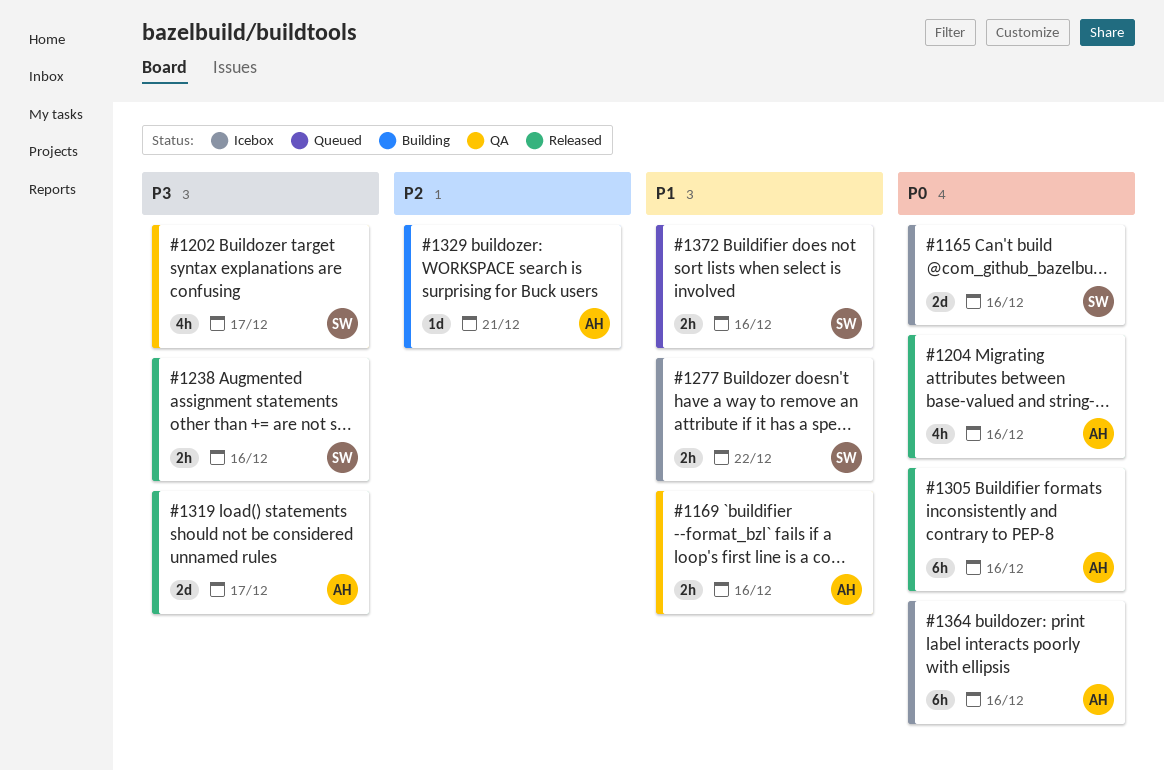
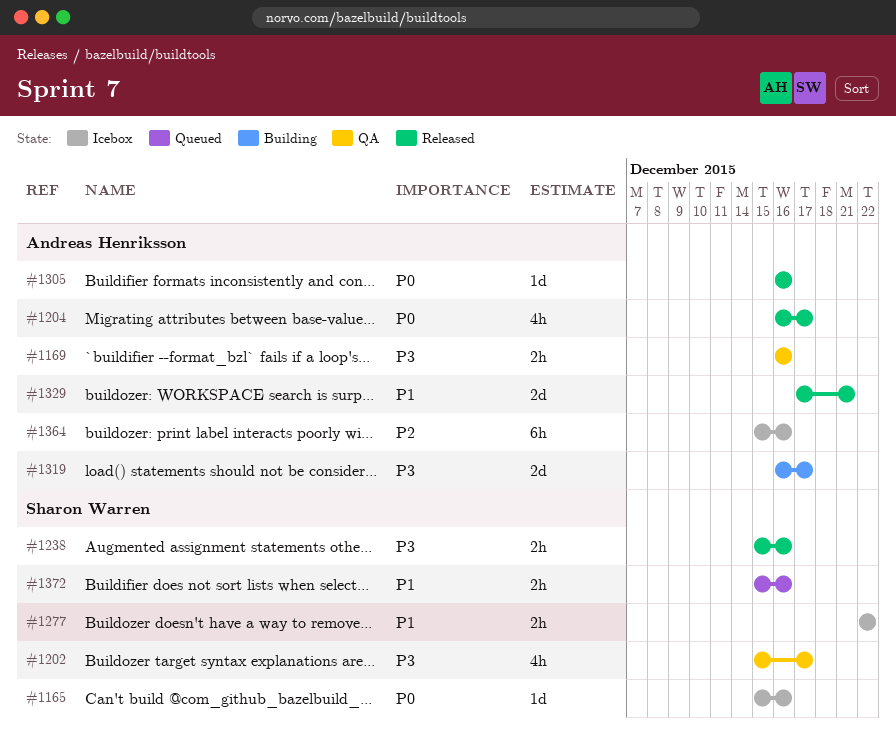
#1165, estimate: 2d -> 1d
#1169, priority: P1 -> P3
#1204, due: Dec 16 -> Dec 17
#1305, estimate: 6h -> 1d
#1319, status: Released -> Building
#1329, status: Building -> Released
#1329, priority: P2 -> P1
#1329, estimate: 1d -> 2d
#1364, priority: P0 -> P2

